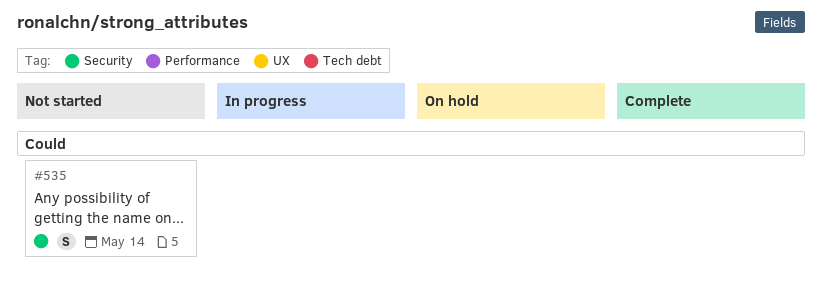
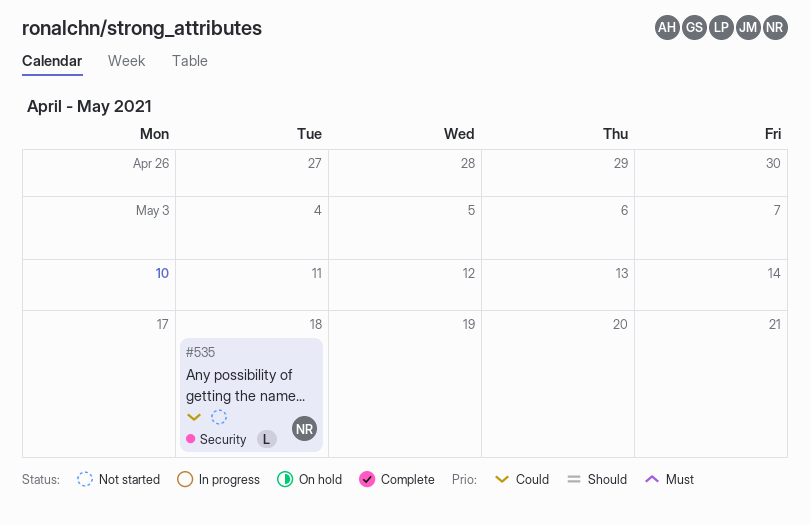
#535, estimate: S -> L
#535, due: May 14 -> May 18

